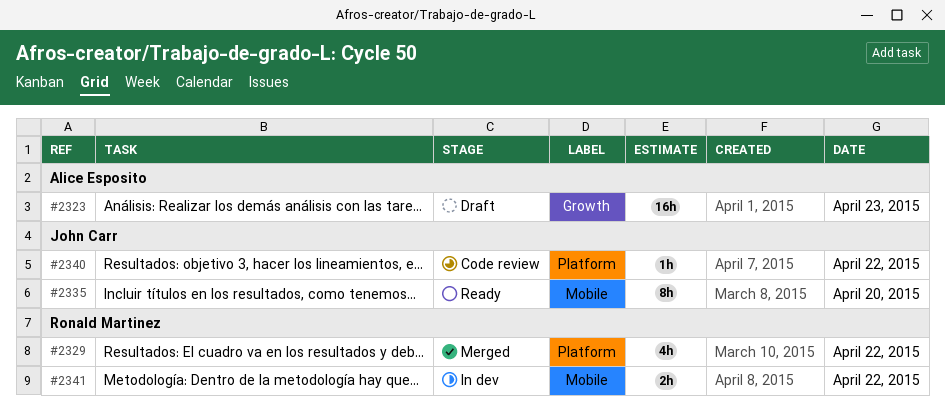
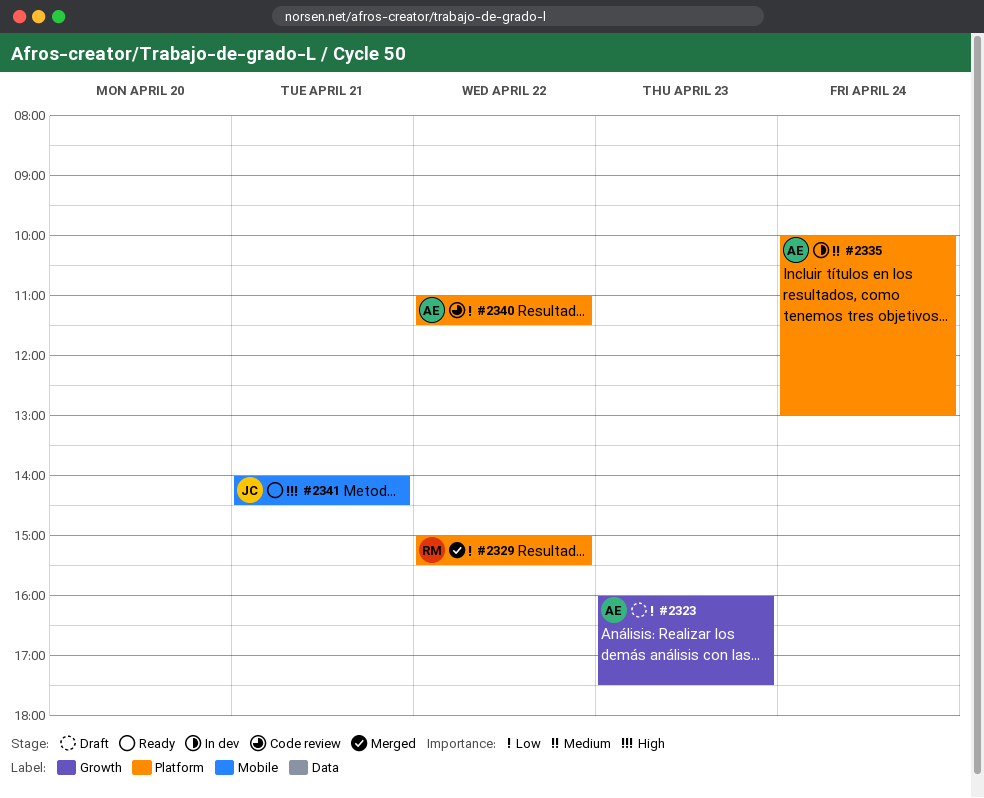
#2335, status: Ready -> In dev
#2335, owner: John Carr -> Alice Esposito
#2335, label: Mobile -> Platform
#2335, day: Apr 20 -> Apr 24
#2340, owner: John Carr -> Alice Esposito
#2341, status: In dev -> Ready
#2341, owner: Ronald Martinez -> John Carr
#2341, day: Apr 22 -> Apr 21

